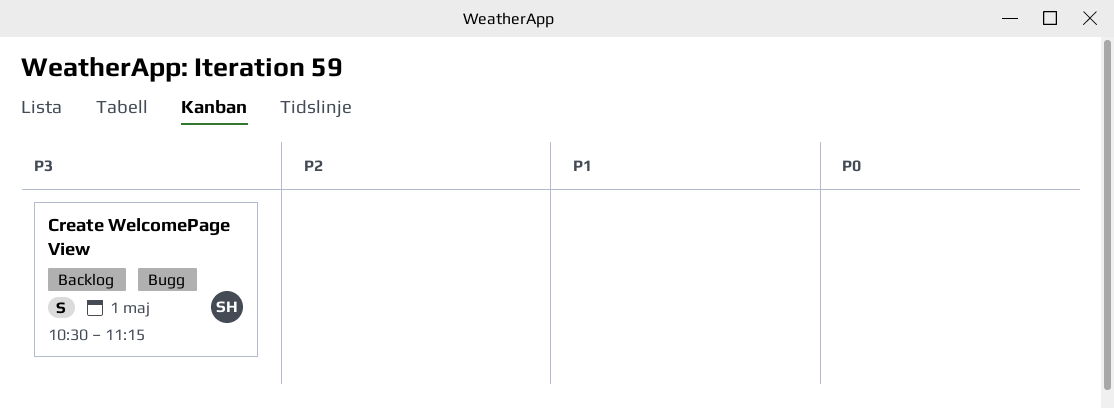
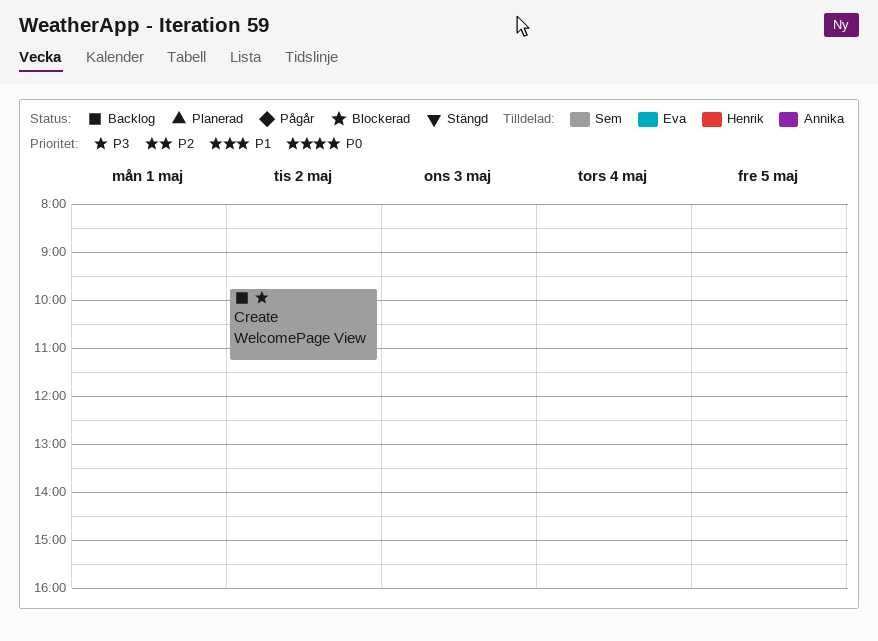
Create WelcomePage View, day: May 1 -> May 2
Create WelcomePage View, begins: 10:30 -> 09:45

